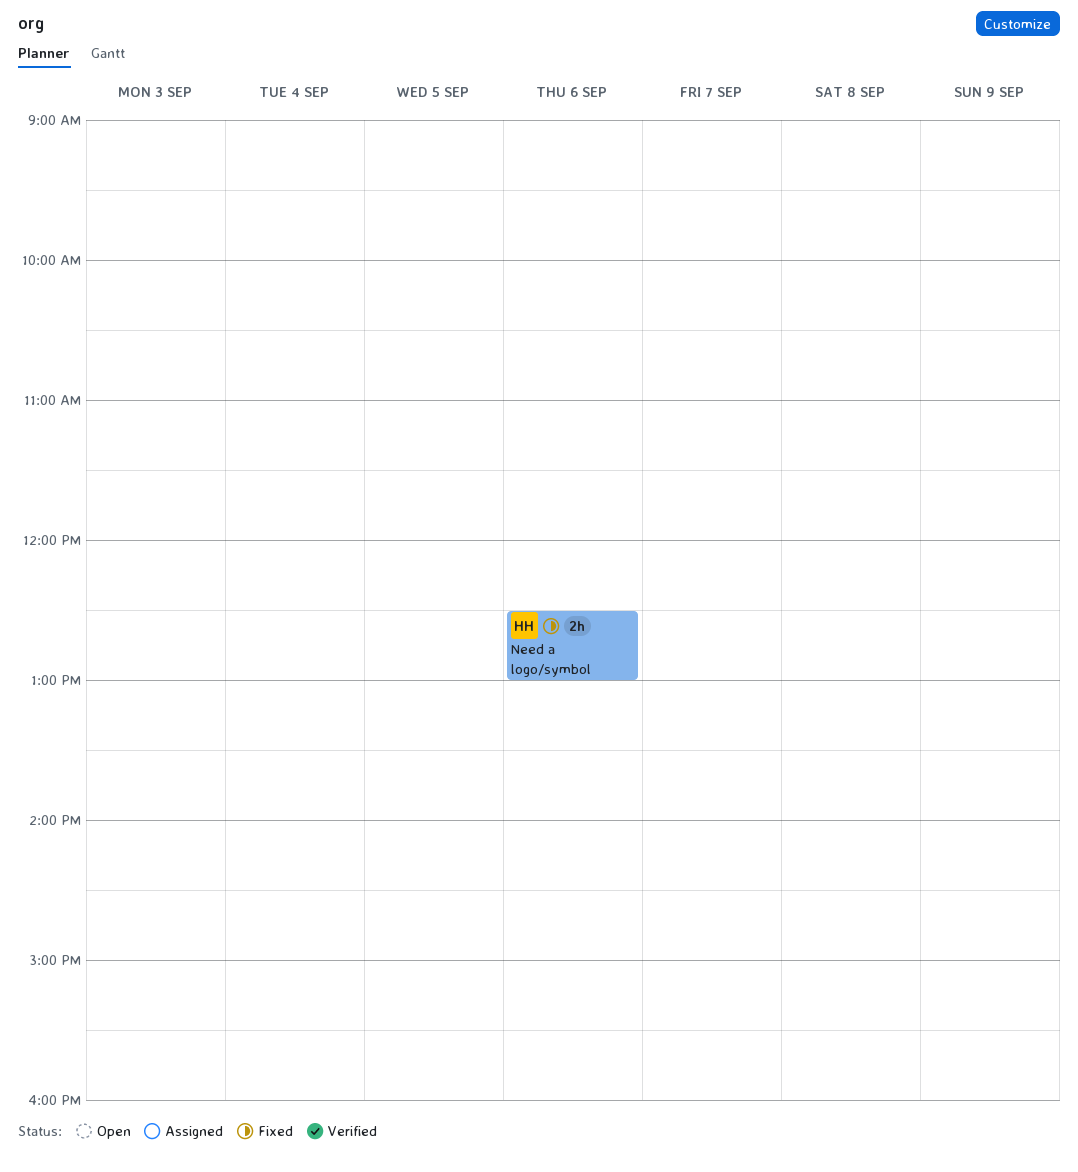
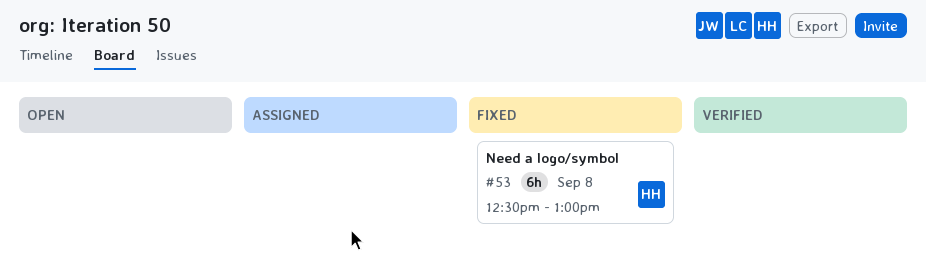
Need a logo/symbol, estimate: 2h -> 6h
Need a logo/symbol, day: Sep 6 -> Sep 8

